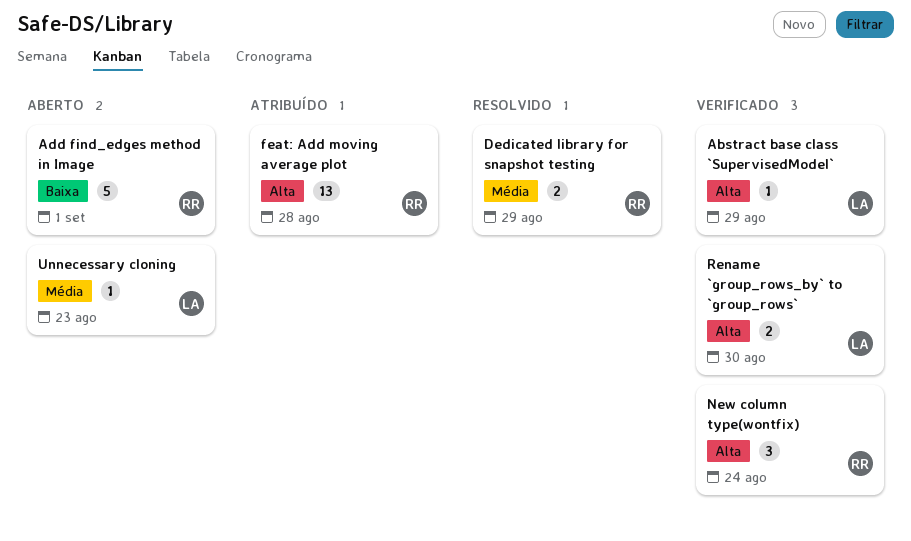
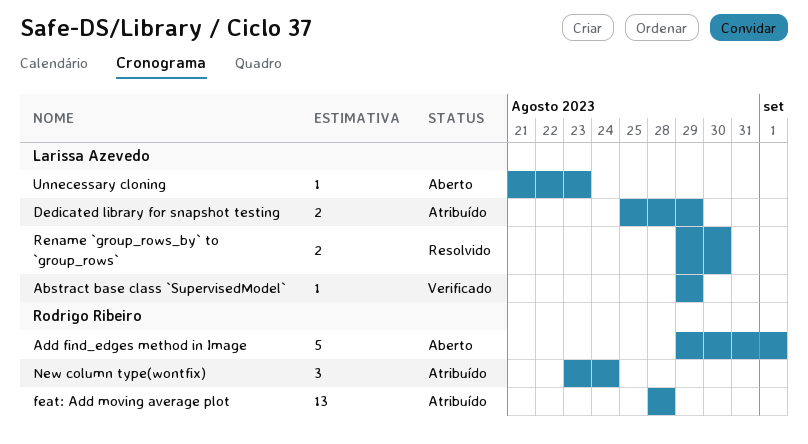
Dedicated library for snapshot testing, status: Resolvido -> Atribuído
Dedicated library for snapshot testing, owner: Rodrigo Ribeiro -> Larissa Azevedo
New column type(wontfix), status: Verificado -> Atribuído
Rename `group_rows_by` to `group_rows`, status: Verificado -> Resolvido

